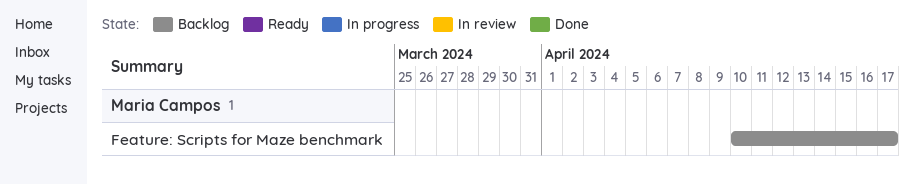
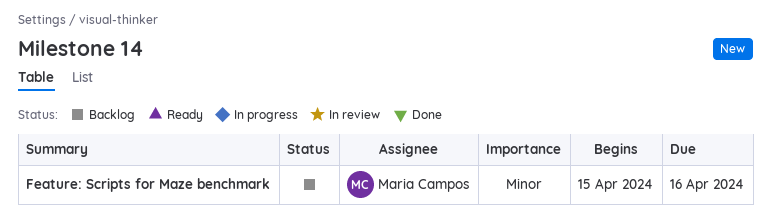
Feature: Scripts for Maze benchmark, start: Apr 10 -> Apr 15
Feature: Scripts for Maze benchmark, due: Apr 17 -> Apr 16

